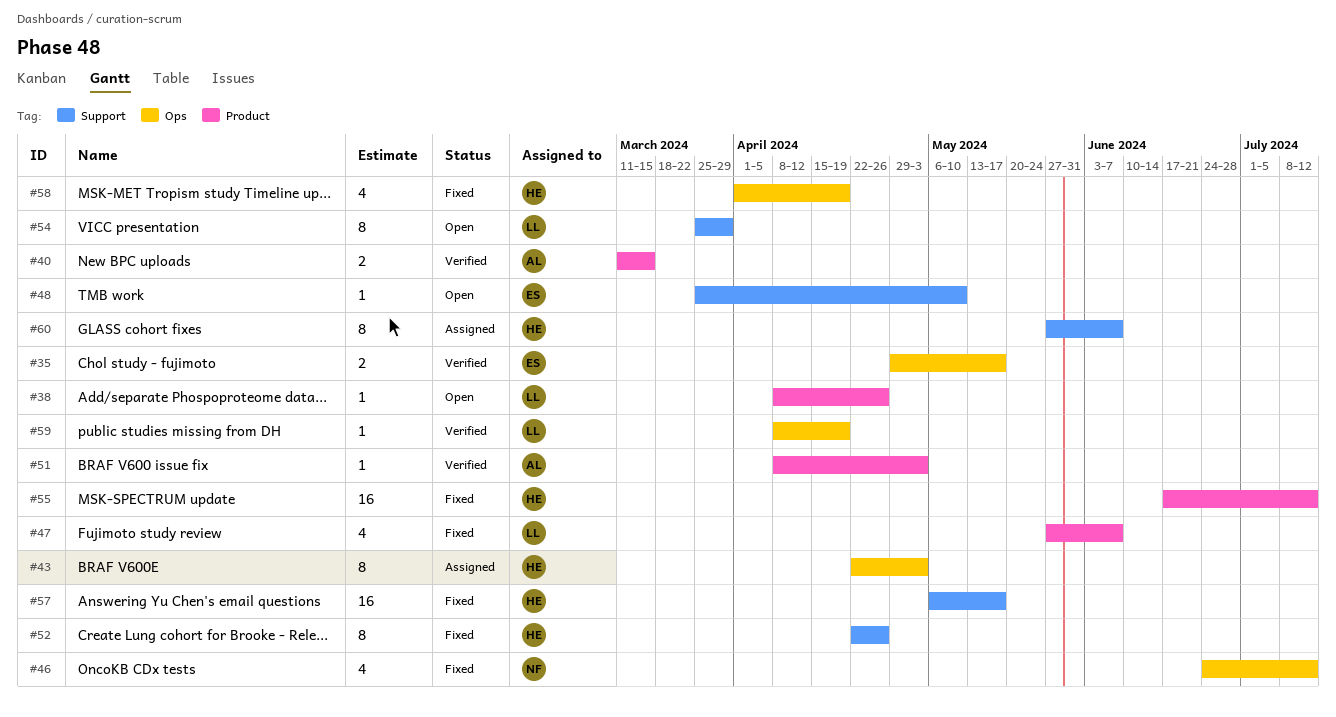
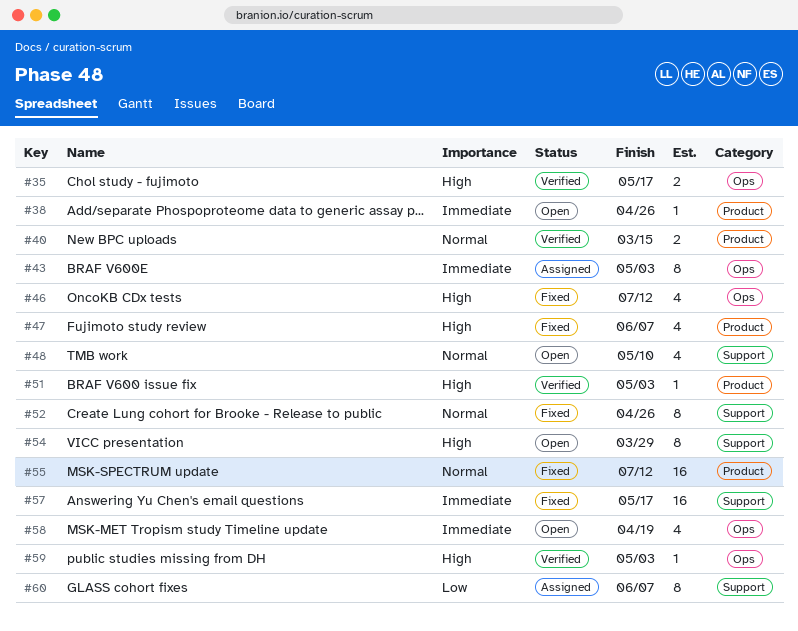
#48, estimate: 1 -> 4
#58, status: Fixed -> Open
#59, due: Apr 19 -> May 3

